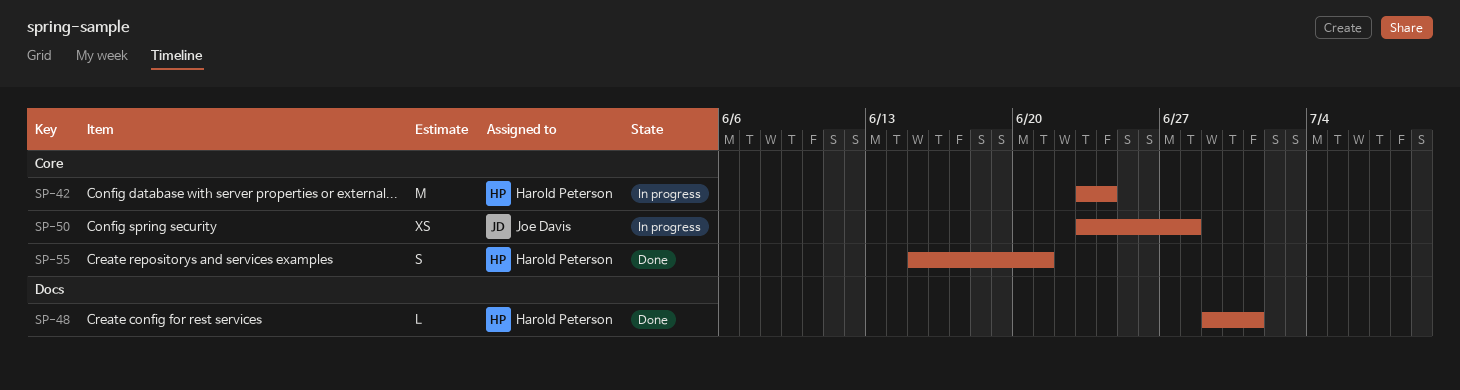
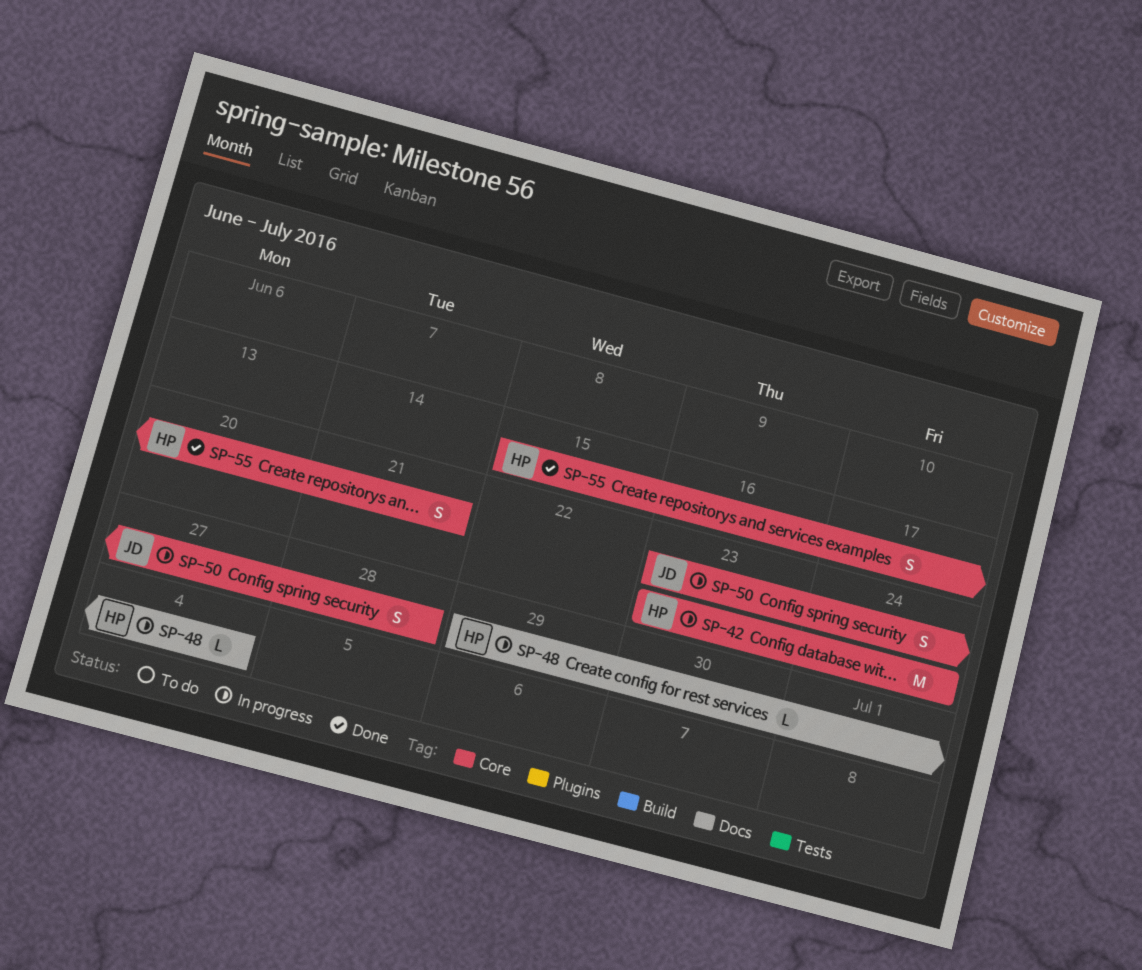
SP-48, status: Done -> In progress
SP-48, due: Jul 1 -> Jul 4
SP-50, estimate: XS -> S

